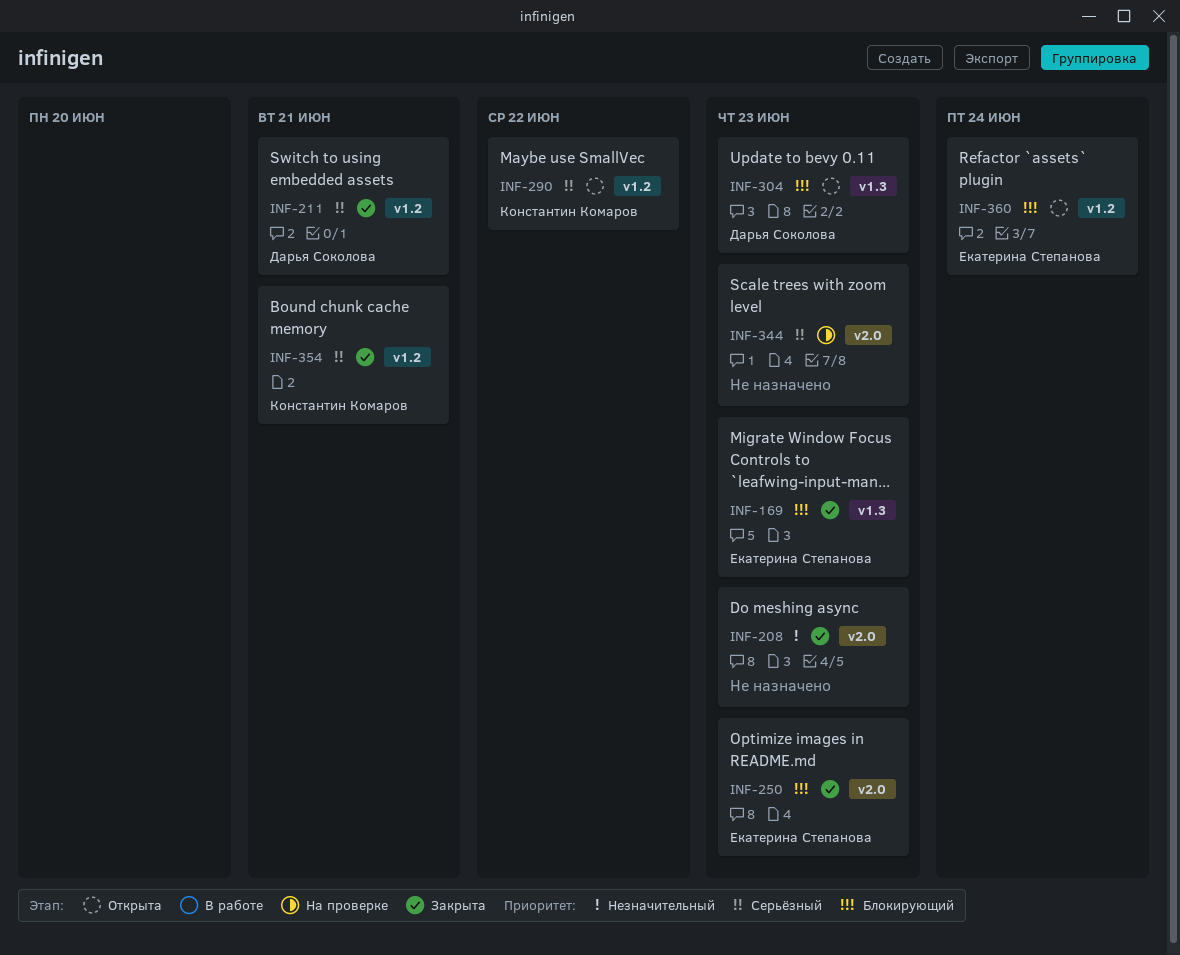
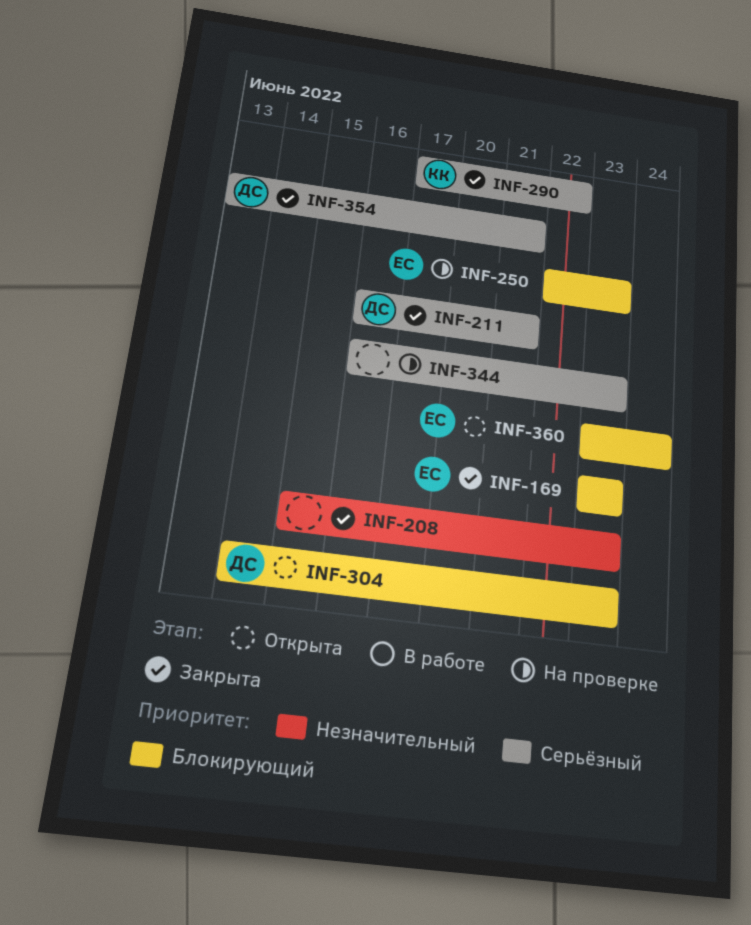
INF-250, status: Закрыта -> На проверке
INF-290, status: Открыта -> Закрыта
INF-354, owner: Константин Комаров -> Дарья Соколова

